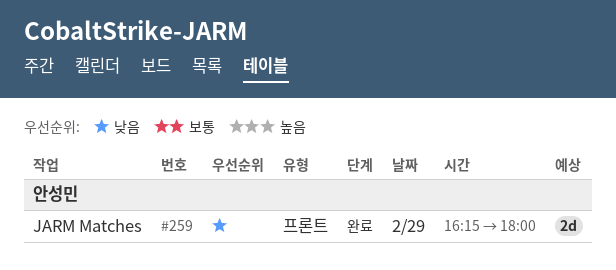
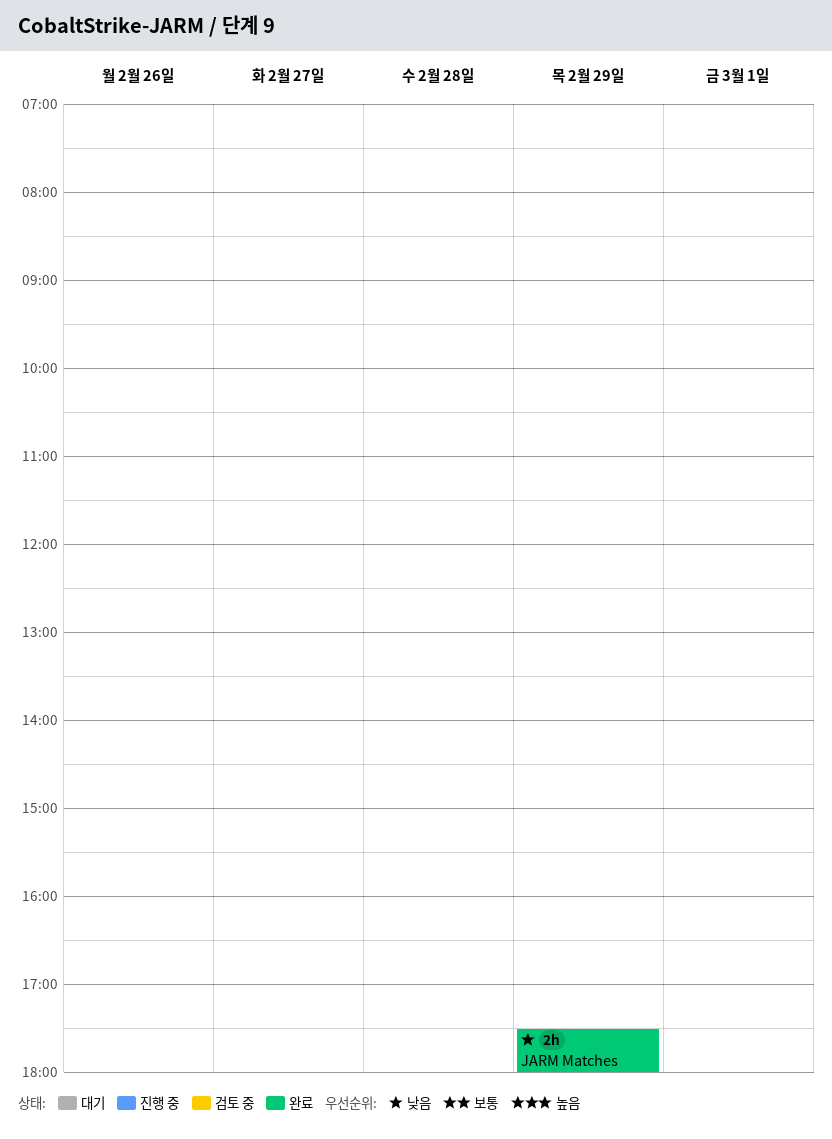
JARM Matches, estimate: 2d -> 2h
JARM Matches, begins: 16:15 -> 17:30

